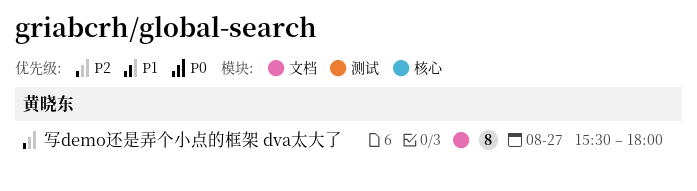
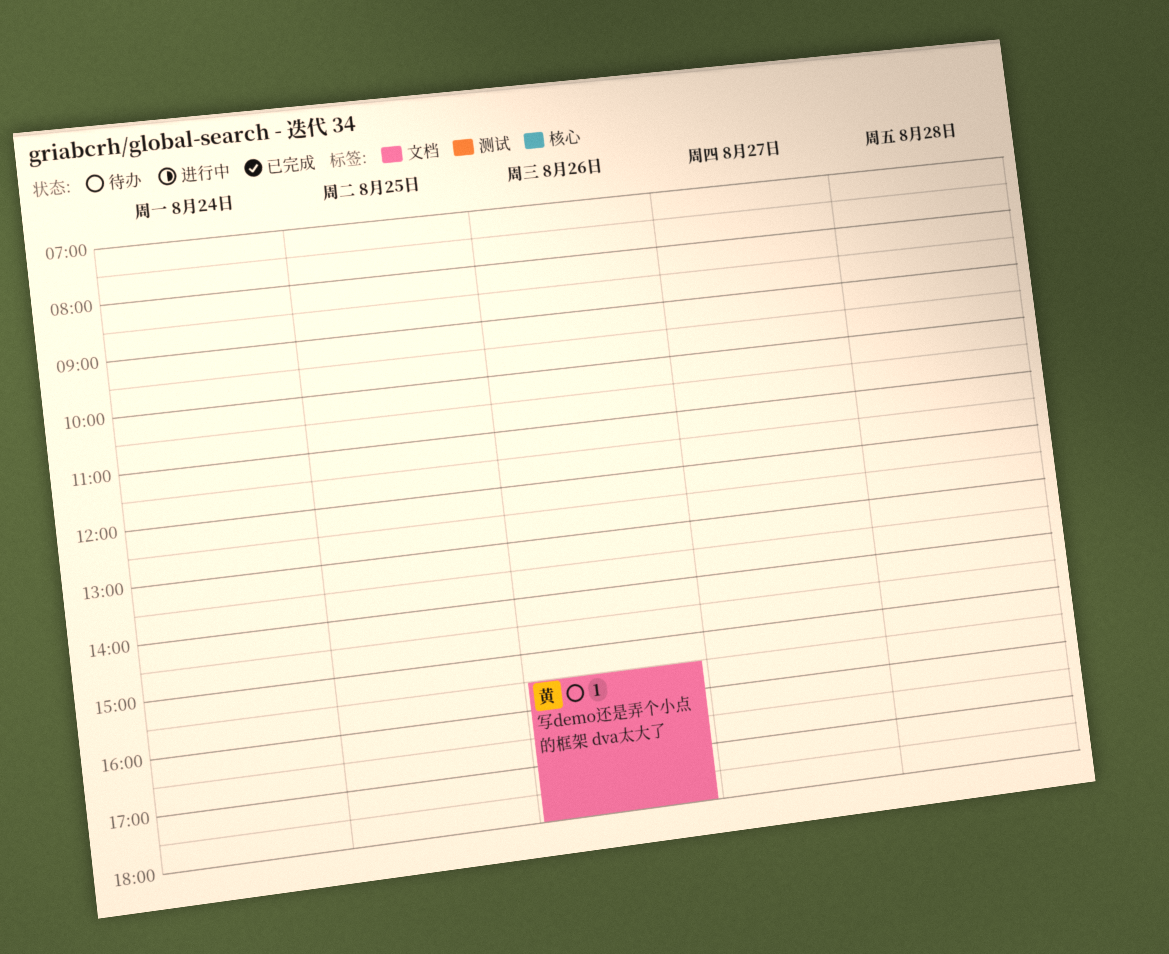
写demo还是弄个小点的框架 dva太大了, estimate: 8 -> 1
写demo还是弄个小点的框架 dva太大了, day: Aug 27 -> Aug 26

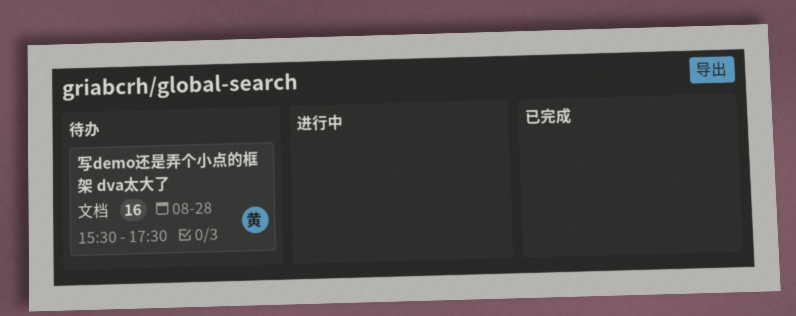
写demo还是弄个小点的框架 dva太大了, estimate: 1 -> 16
写demo还是弄个小点的框架 dva太大了, day: Aug 26 -> Aug 28
写demo还是弄个小点的框架 dva太大了, ends: 18:00 -> 17:30

